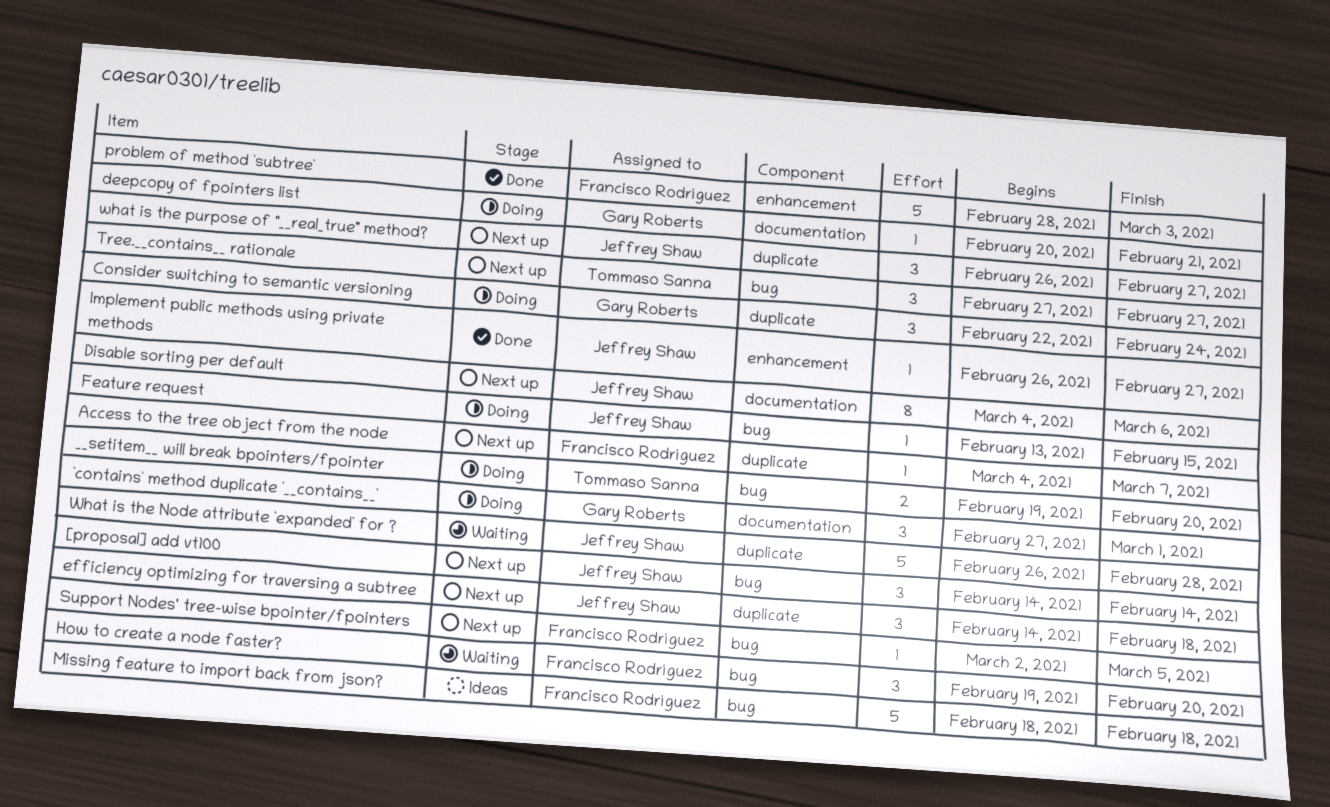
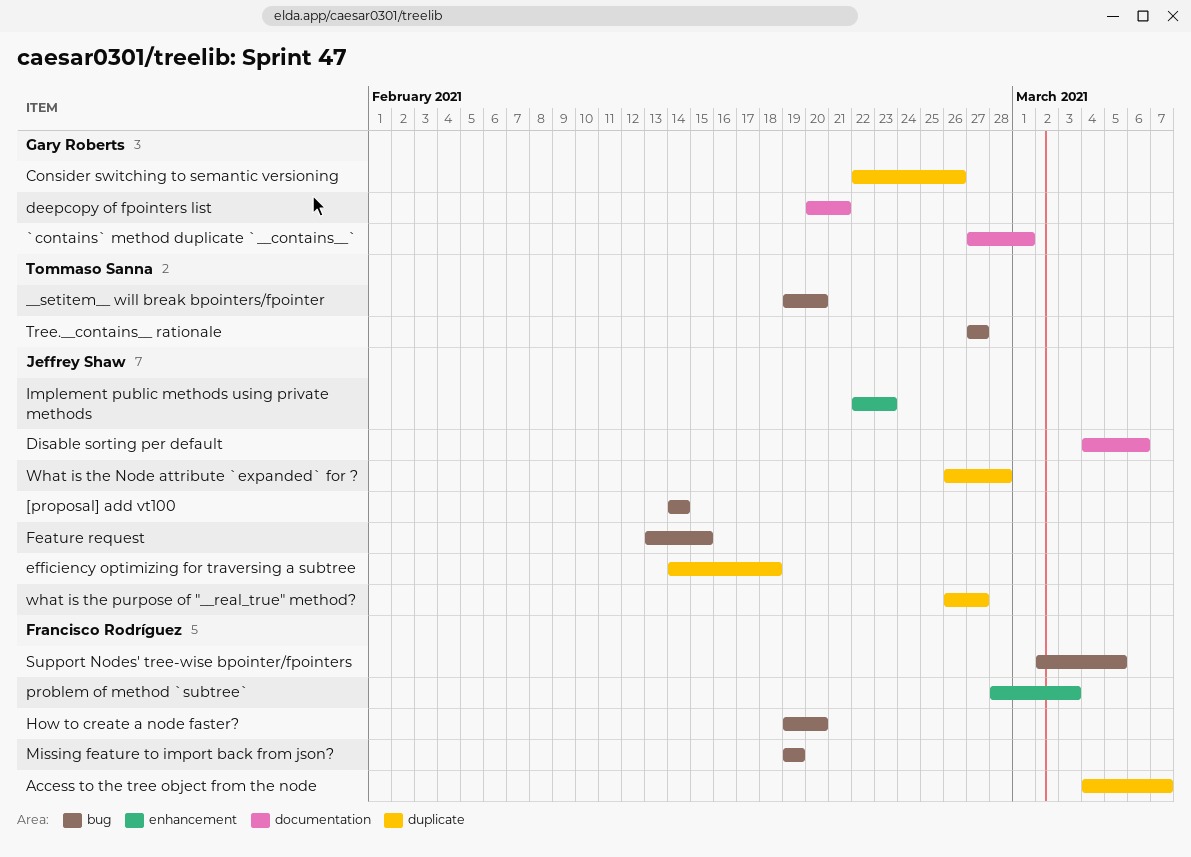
Consider switching to semantic versioning, due: Feb 24 -> Feb 26
Implement public methods using private methods, start: Feb 26 -> Feb 22
Implement public methods using private methods, due: Feb 27 -> Feb 23
Missing feature to import back from json?, start: Feb 18 -> Feb 19
Missing feature to import back from json?, due: Feb 18 -> Feb 19

